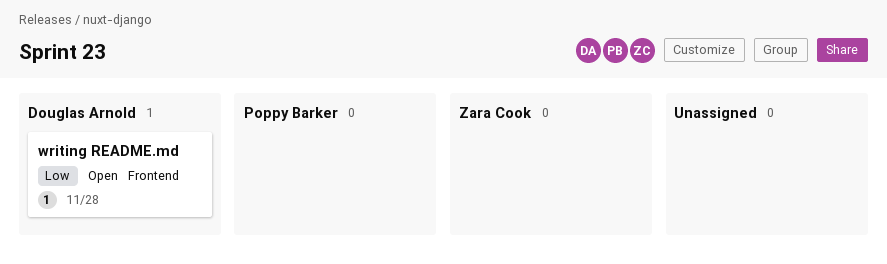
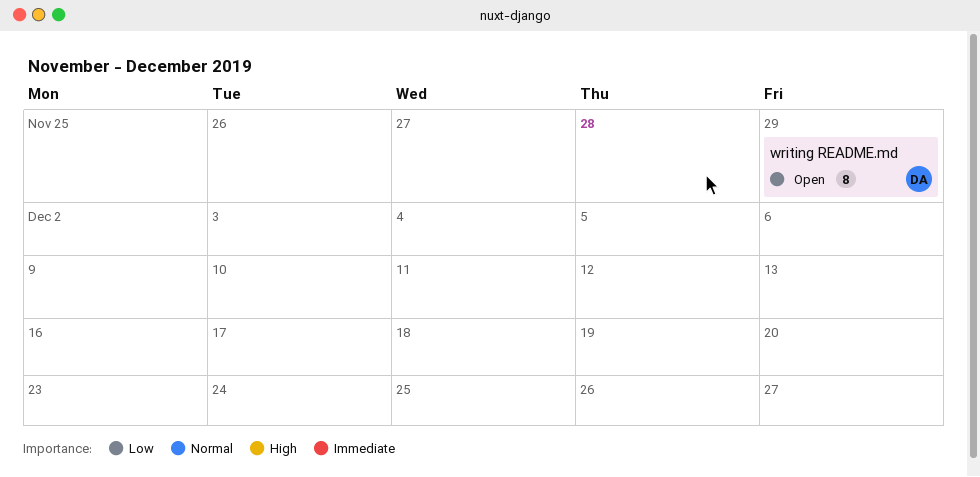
writing README.md, estimate: 1 -> 8
writing README.md, due: Nov 28 -> Nov 29

